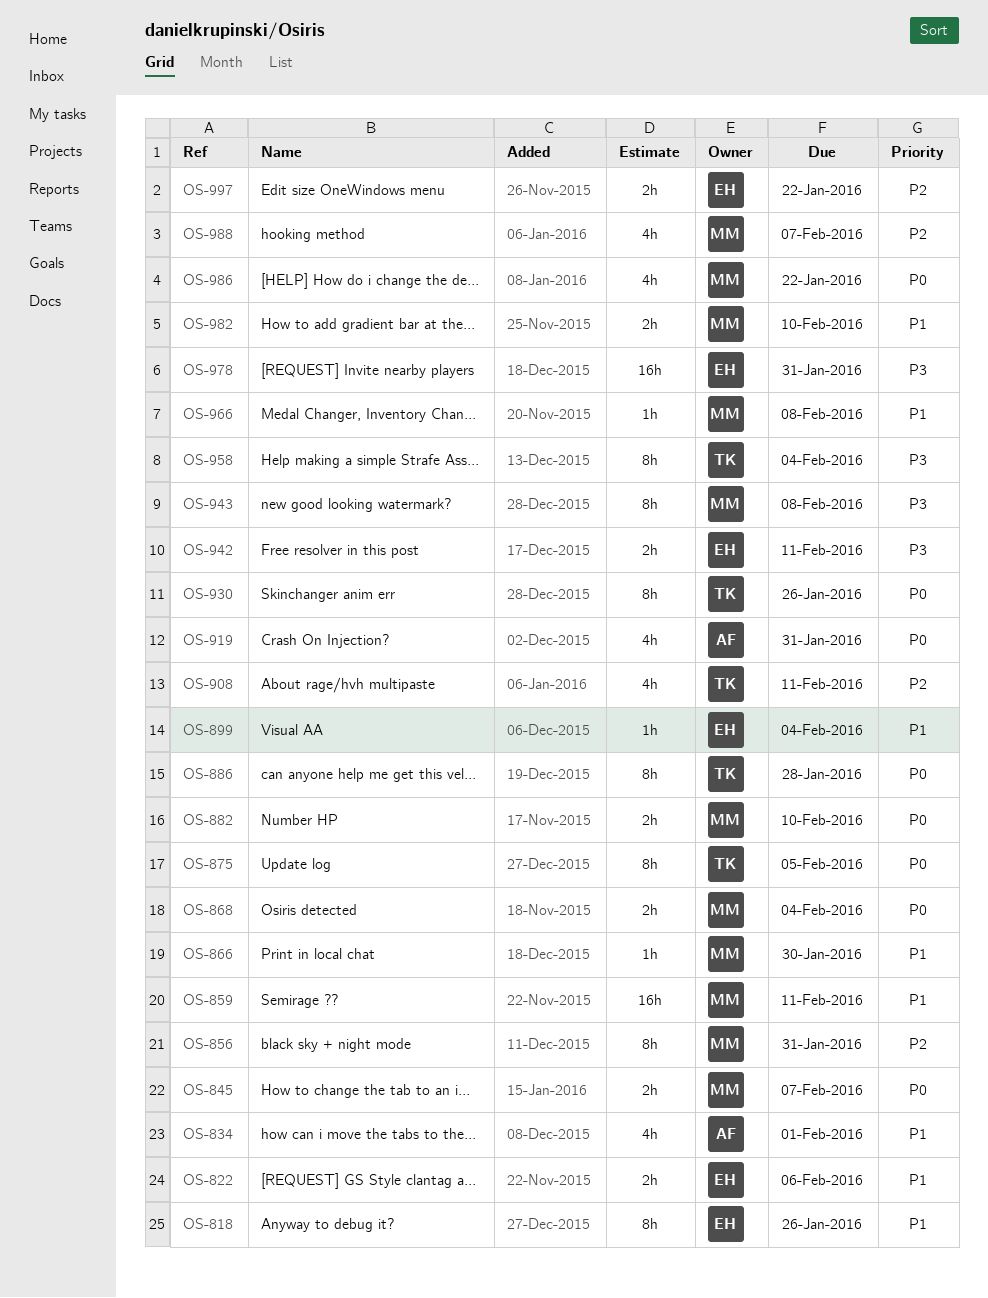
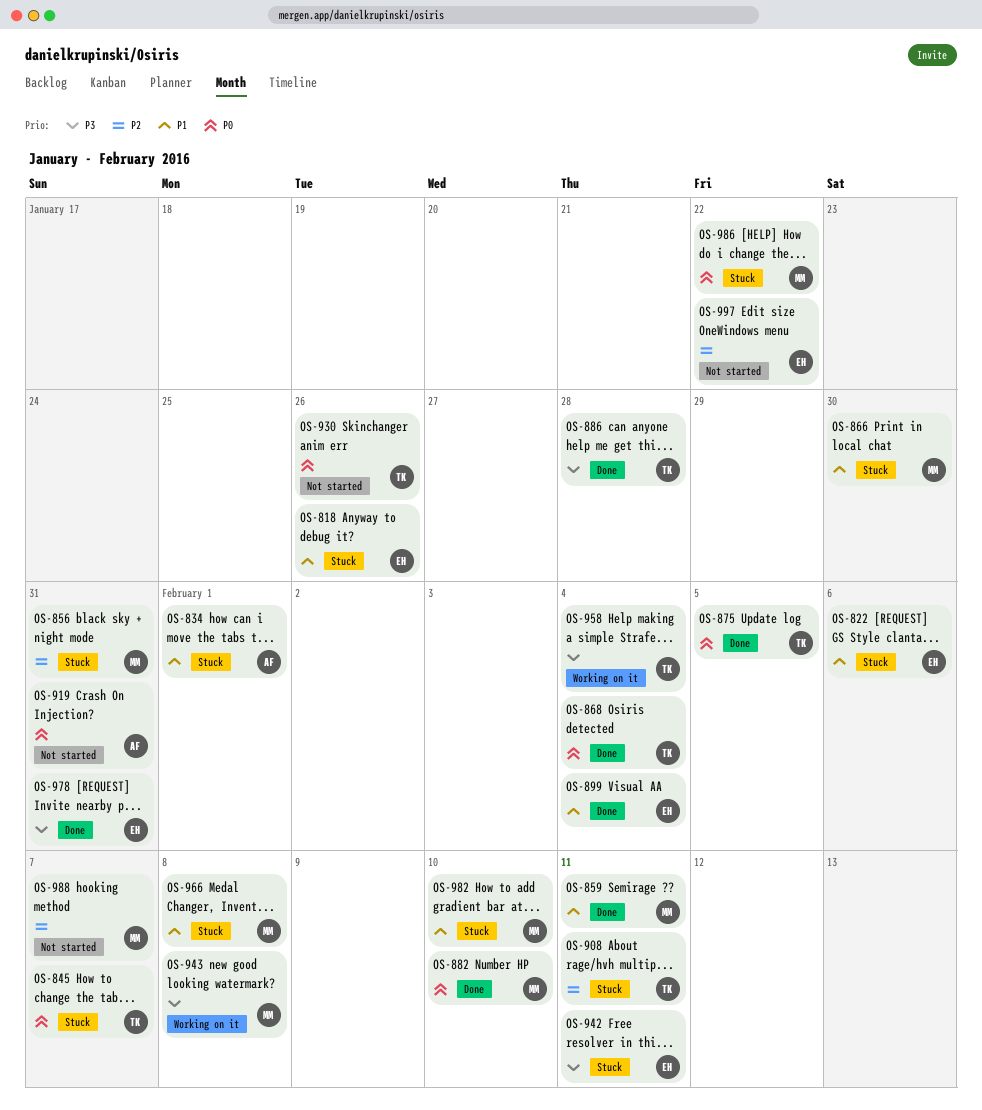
OS-845, owner: MM -> TK
OS-868, owner: MM -> TK
OS-886, priority: P0 -> P3

